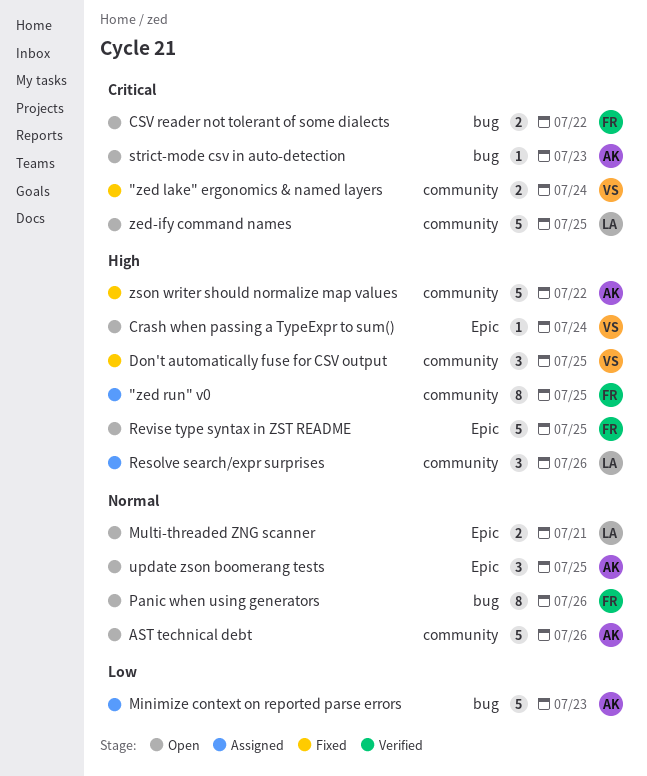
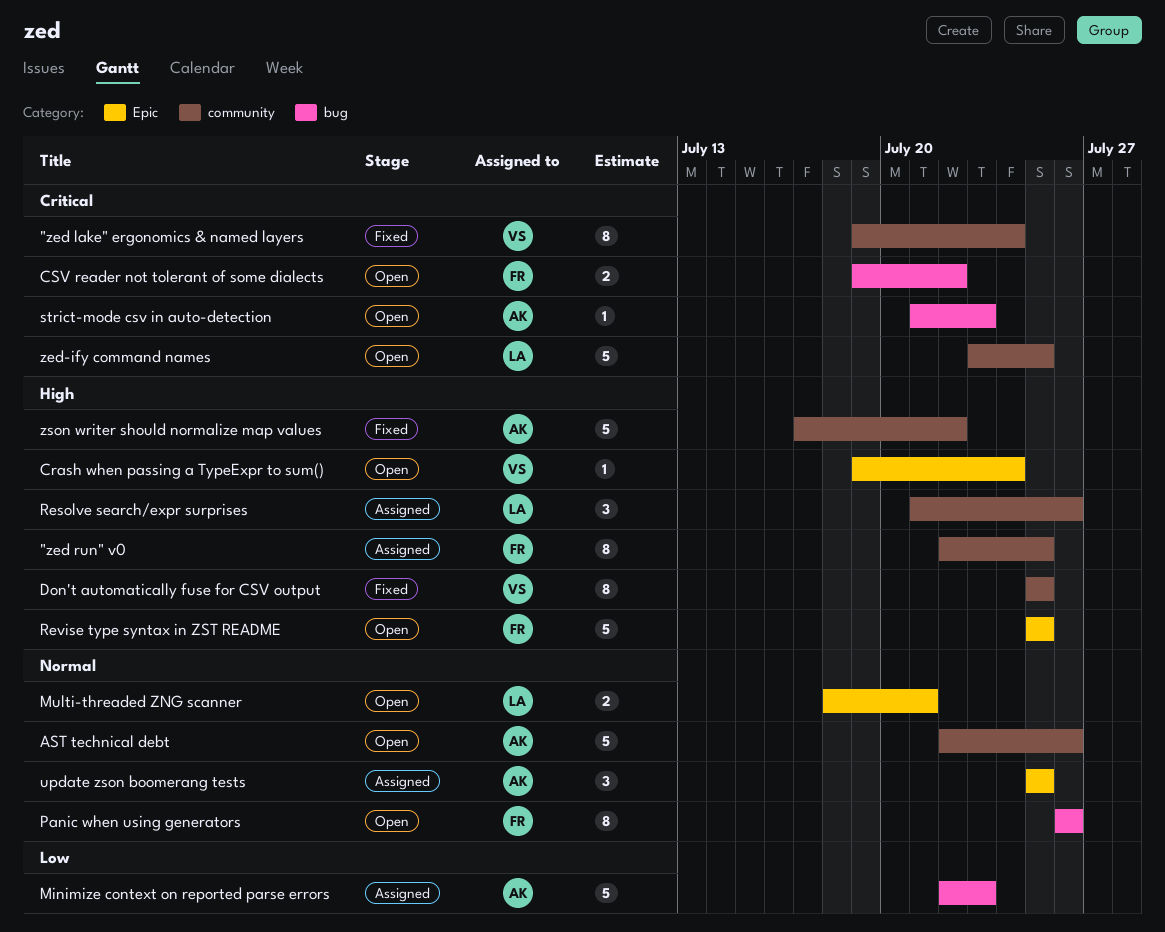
"zed lake" ergonomics & named layers, estimate: 2 -> 8
Don't automatically fuse for CSV output, estimate: 3 -> 8
update zson boomerang tests, status: Open -> Assigned

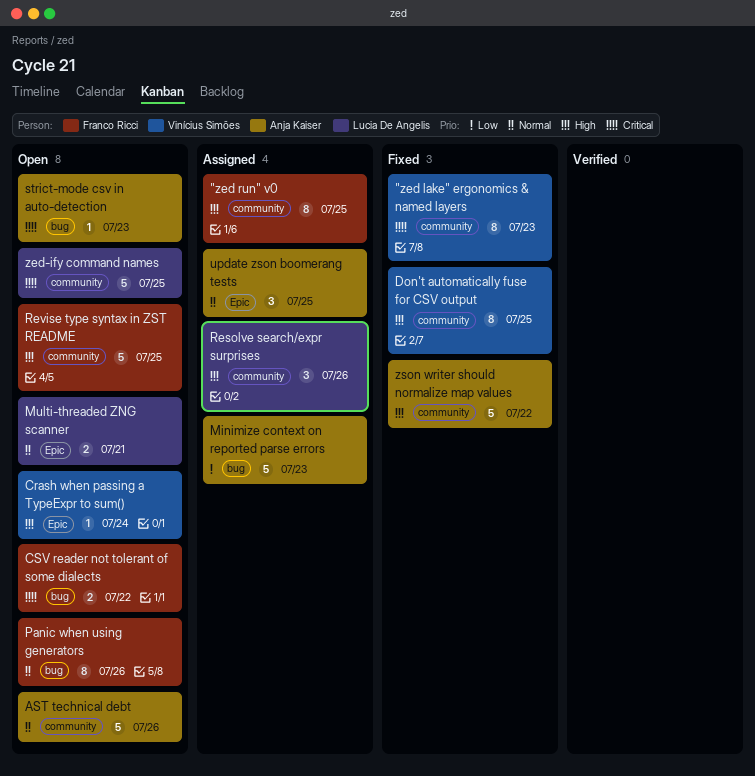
"zed lake" ergonomics & named layers, due: Jul 24 -> Jul 23
Revise type syntax in ZST README, label: Epic -> community

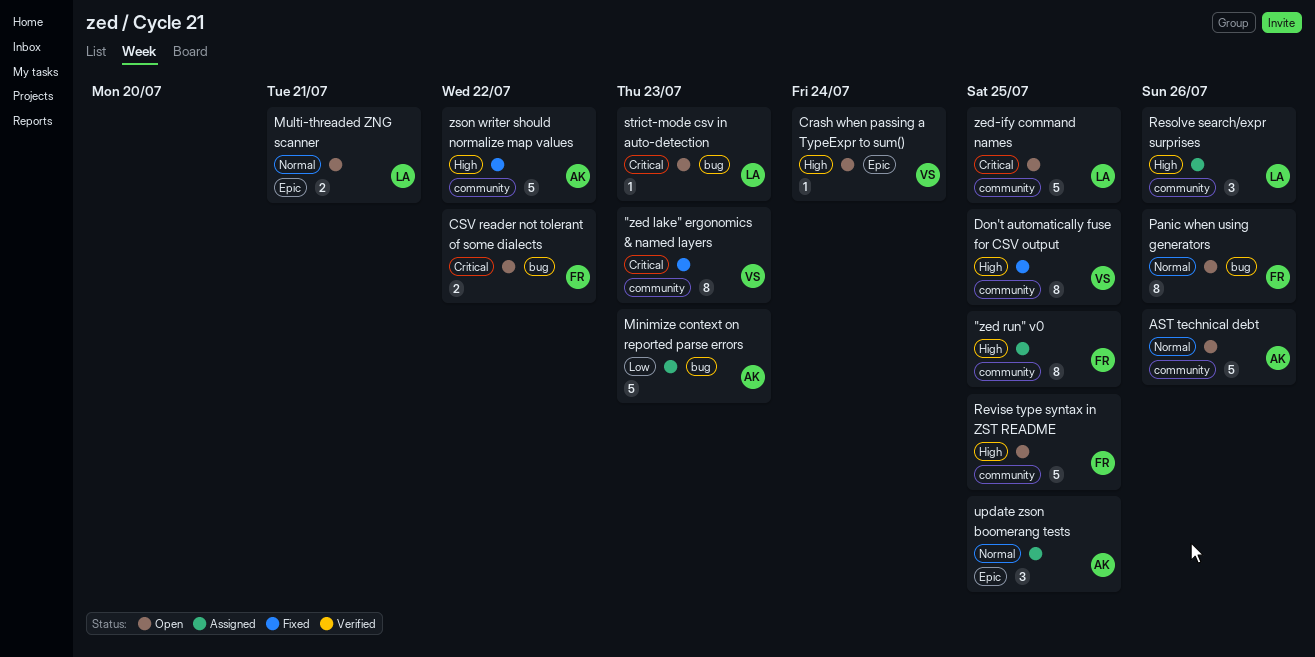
strict-mode csv in auto-detection, owner: Anja Kaiser -> Lucia De Angelis

